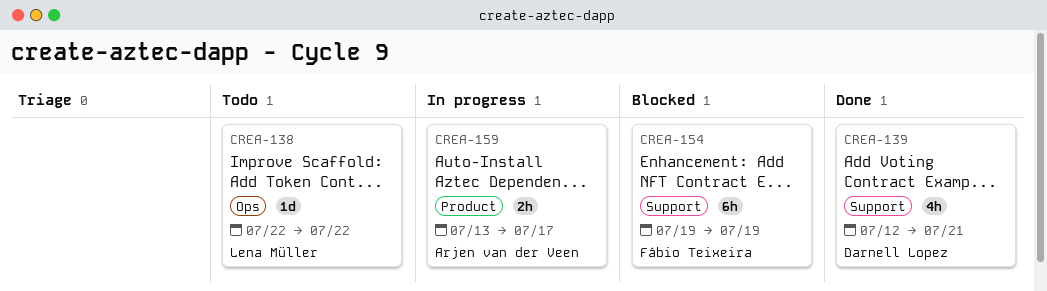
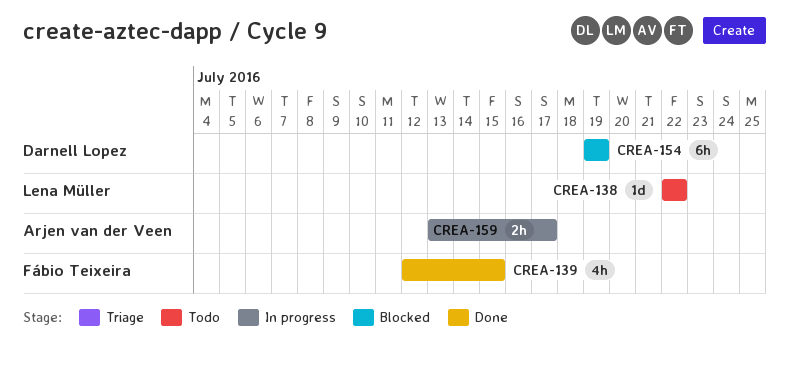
CREA-139, owner: Darnell Lopez -> Fábio Teixeira
CREA-139, due: Jul 21 -> Jul 15
CREA-154, owner: Fábio Teixeira -> Darnell Lopez

